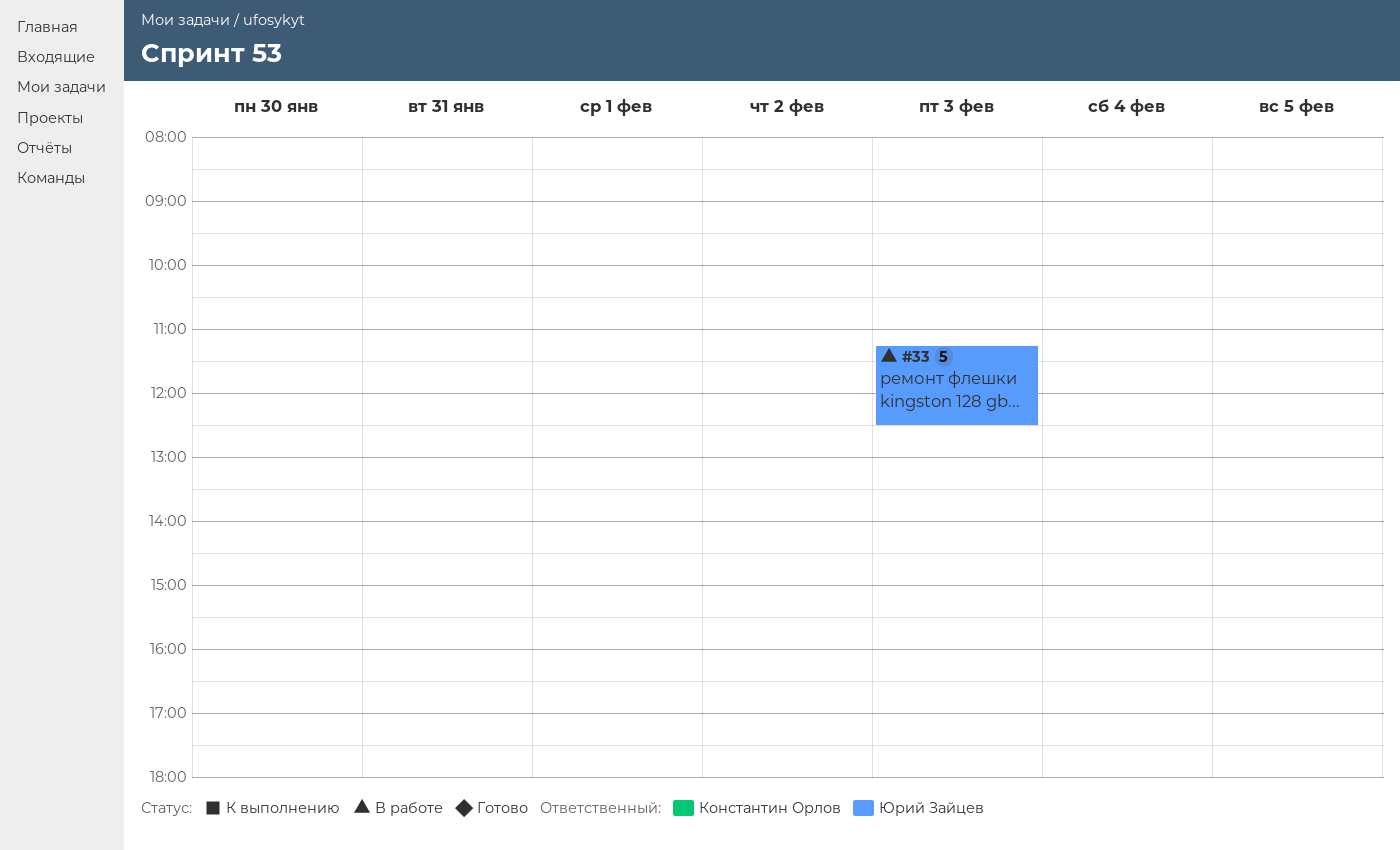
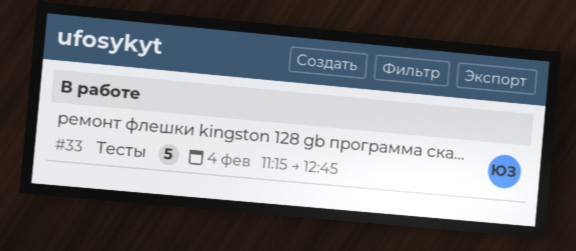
#33, day: Feb 3 -> Feb 4
#33, ends: 12:30 -> 12:45

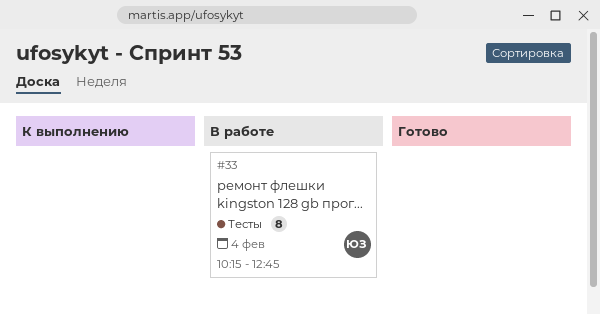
#33, estimate: 5 -> 8
#33, begins: 11:15 -> 10:15

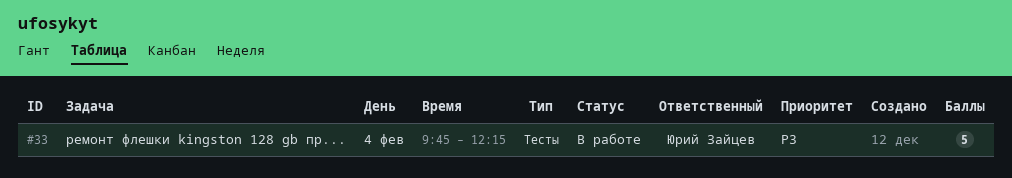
#33, estimate: 8 -> 5
#33, begins: 10:15 -> 09:45
#33, ends: 12:45 -> 12:15

